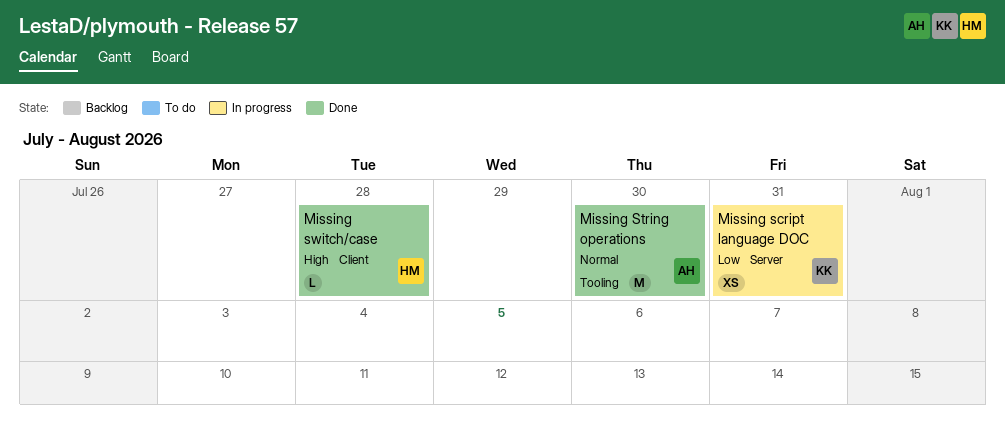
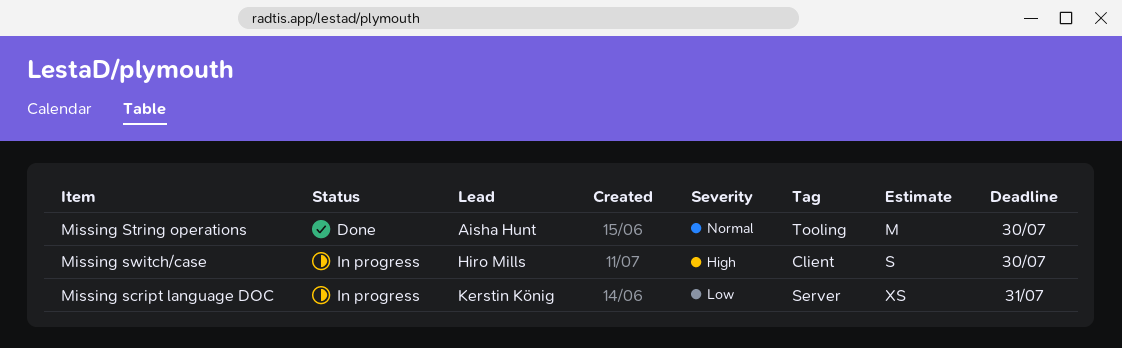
Missing switch/case, status: Done -> In progress
Missing switch/case, estimate: L -> S
Missing switch/case, due: Jul 28 -> Jul 30

